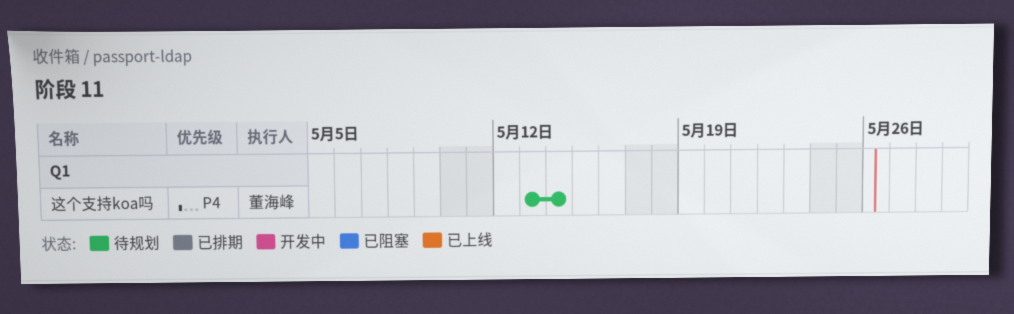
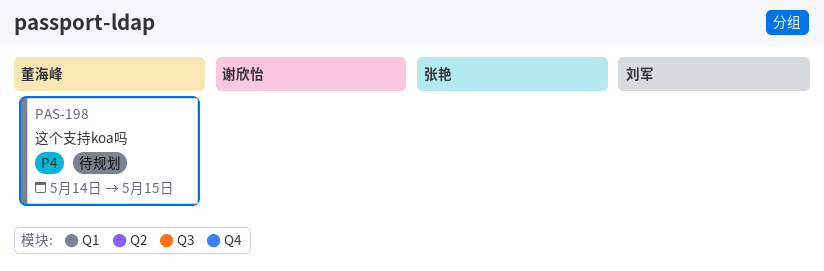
这个支持koa吗, start: May 13 -> May 14
这个支持koa吗, due: May 14 -> May 15

